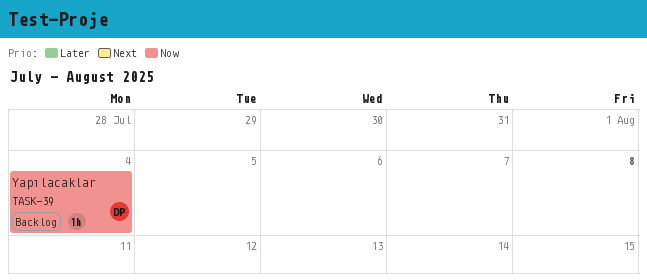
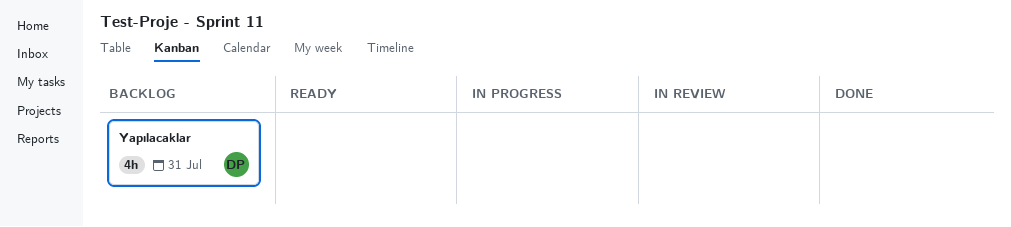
Yapılacaklar, estimate: 1h -> 4h
Yapılacaklar, due: Aug 4 -> Jul 31

